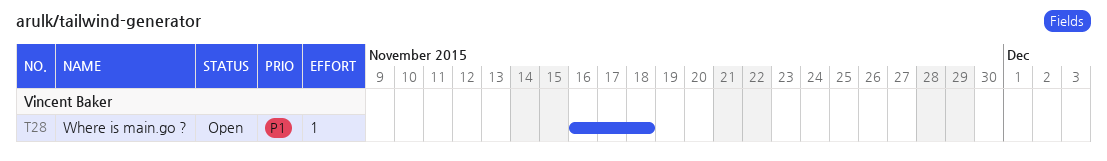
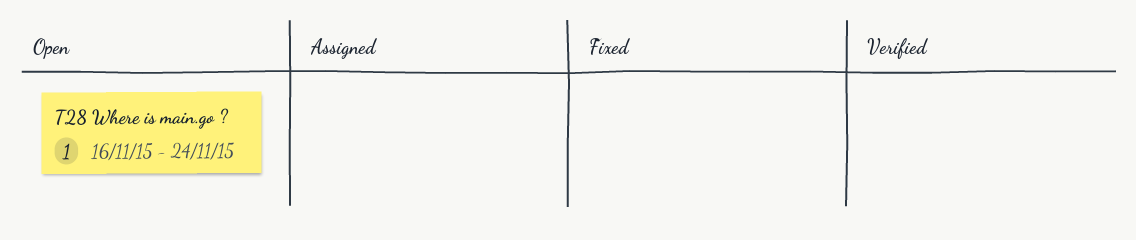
T28, due: Nov 18 -> Nov 24

